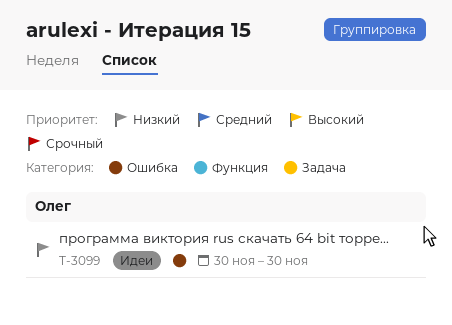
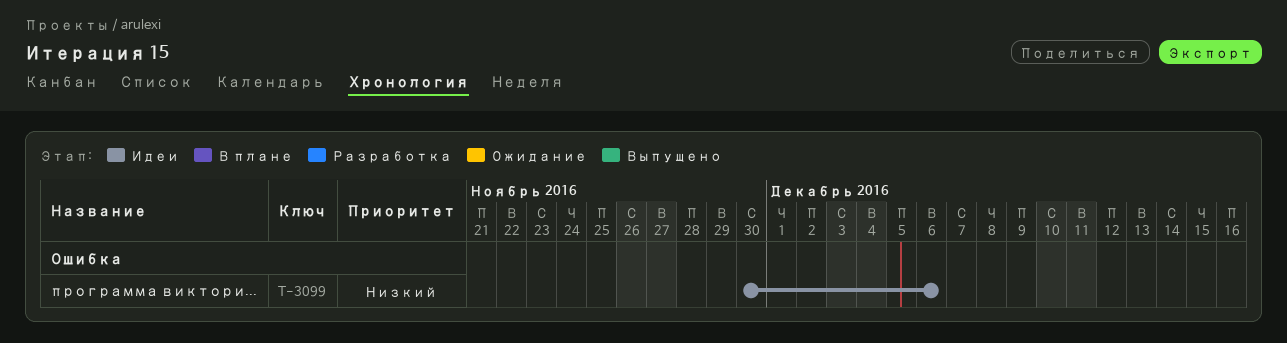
T-3099, due: Nov 30 -> Dec 6

